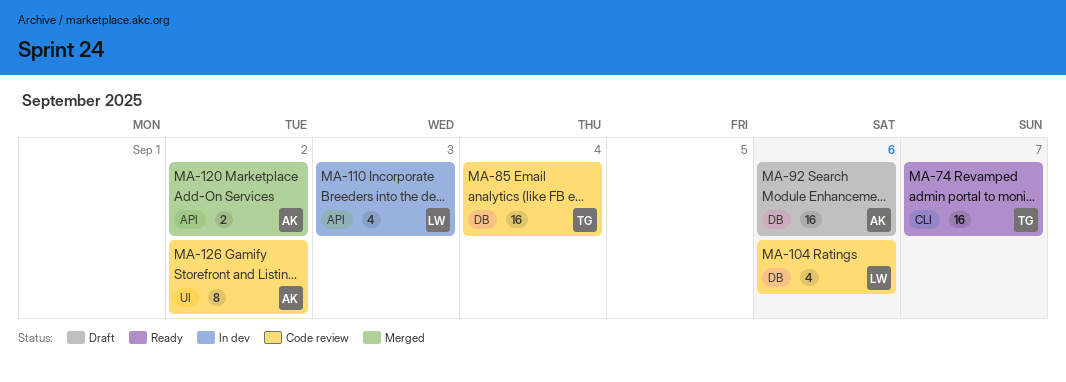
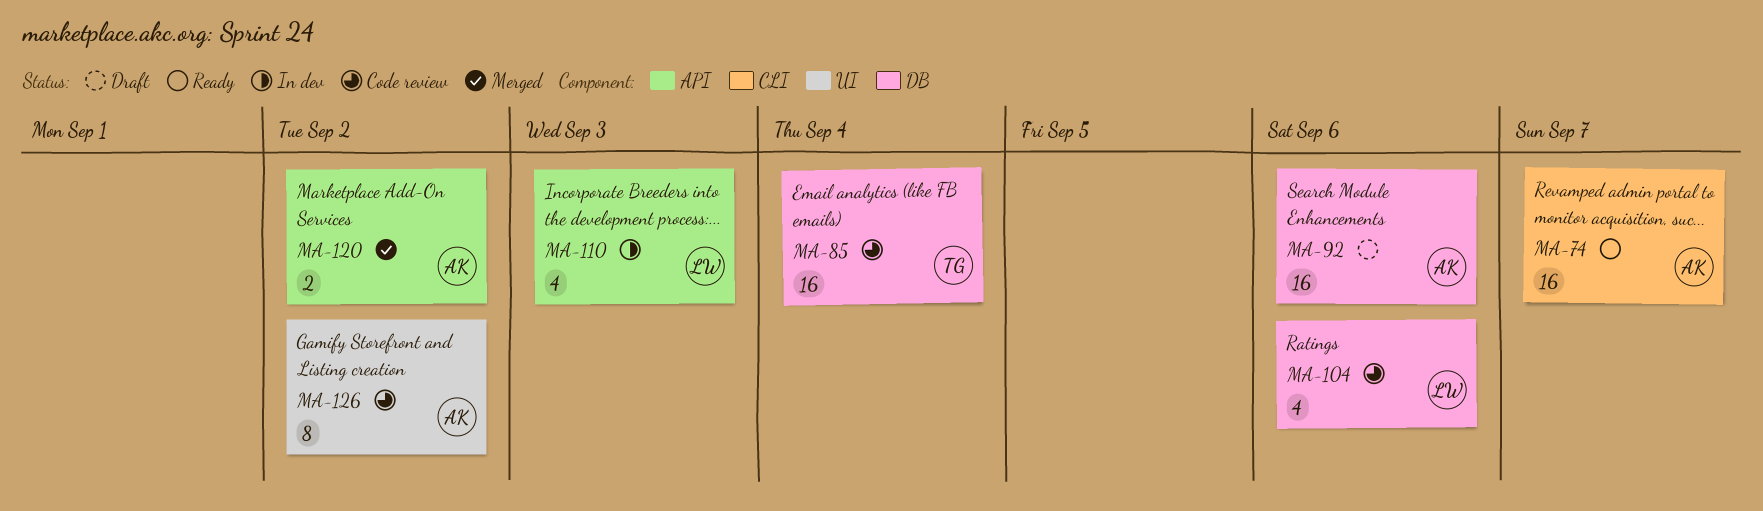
MA-74, owner: TG -> AK

